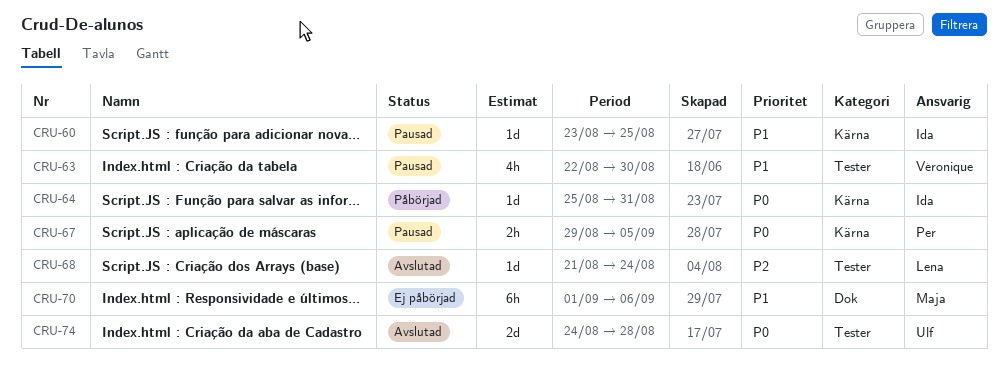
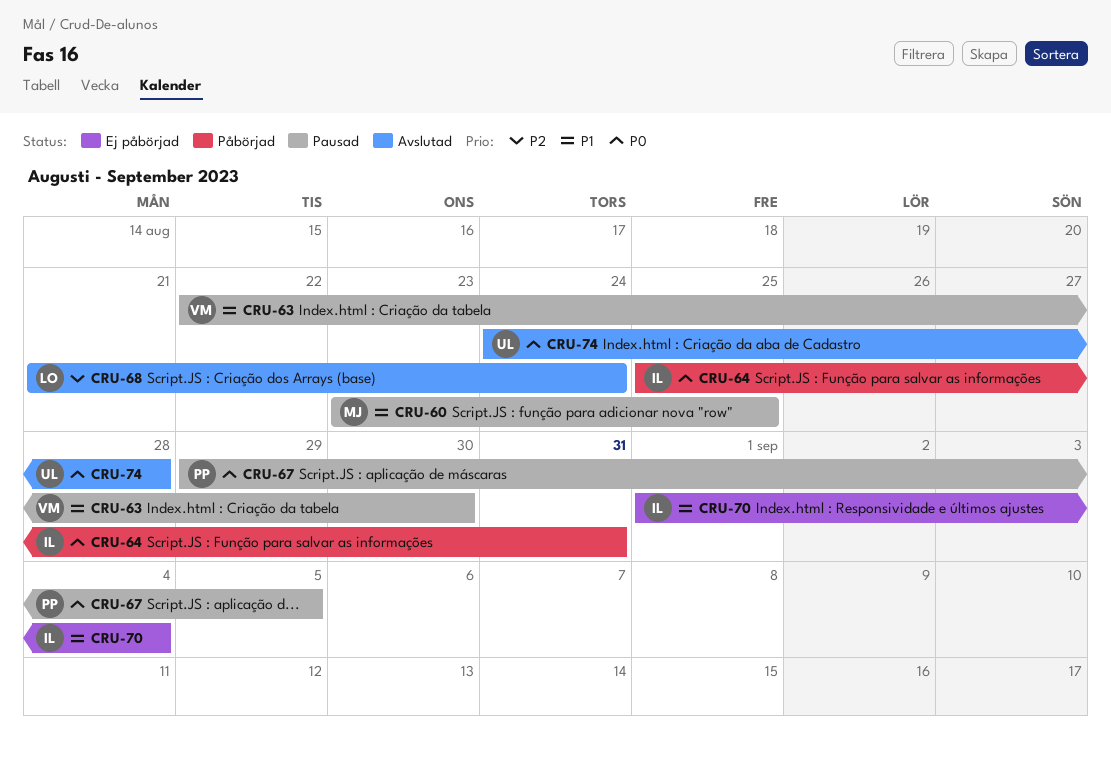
CRU-60, owner: Ida -> Maja
CRU-70, owner: Maja -> Ida
CRU-70, due: Sep 6 -> Sep 4

